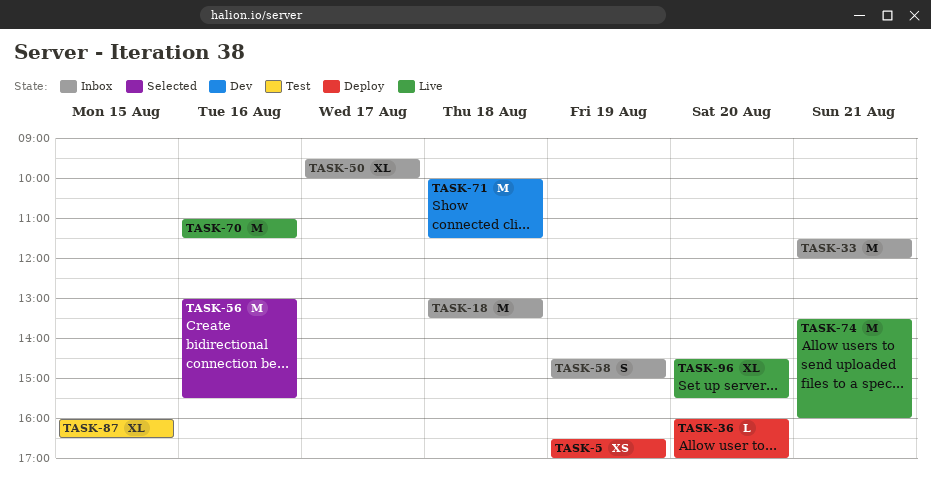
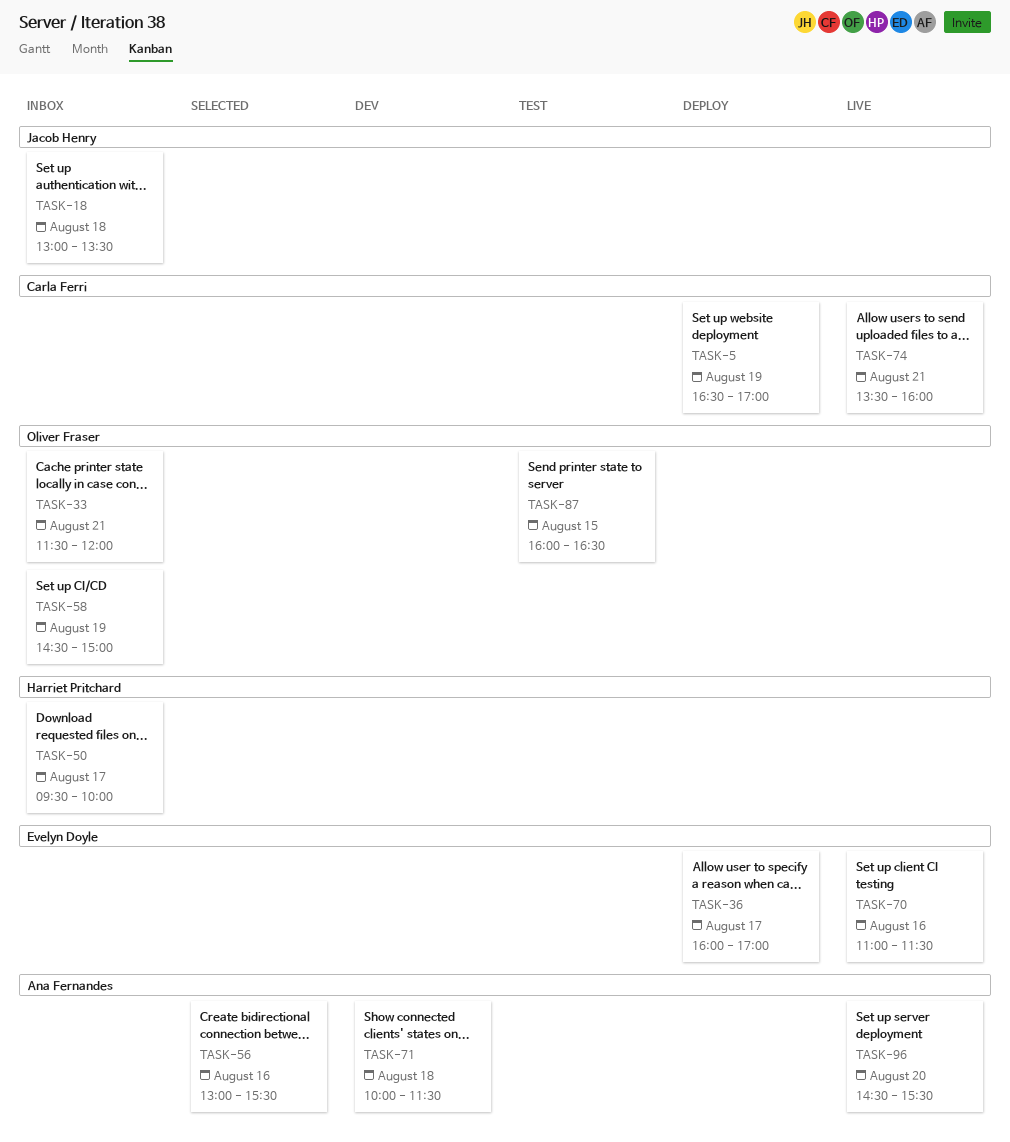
TASK-36, day: Aug 20 -> Aug 17

